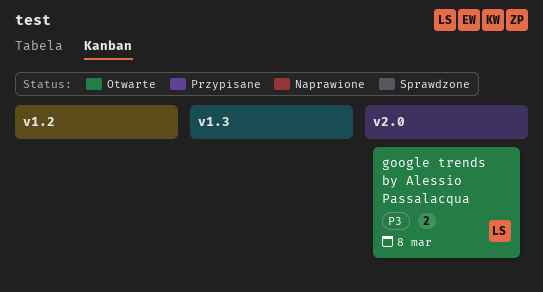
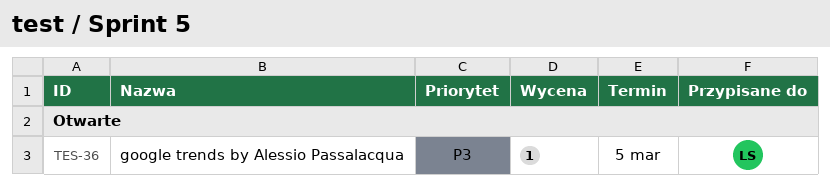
google trends by Alessio Passalacqua, estimate: 2 -> 1
google trends by Alessio Passalacqua, due: Mar 8 -> Mar 5

